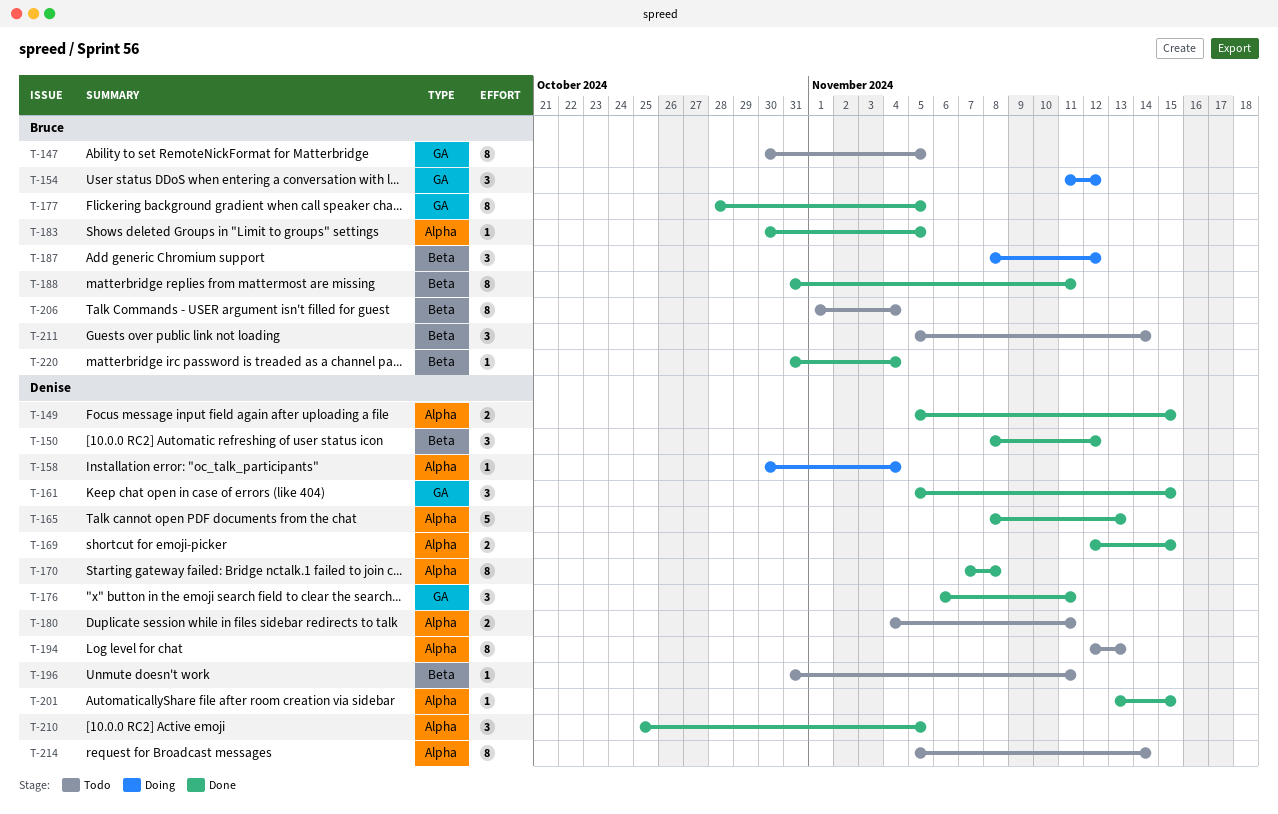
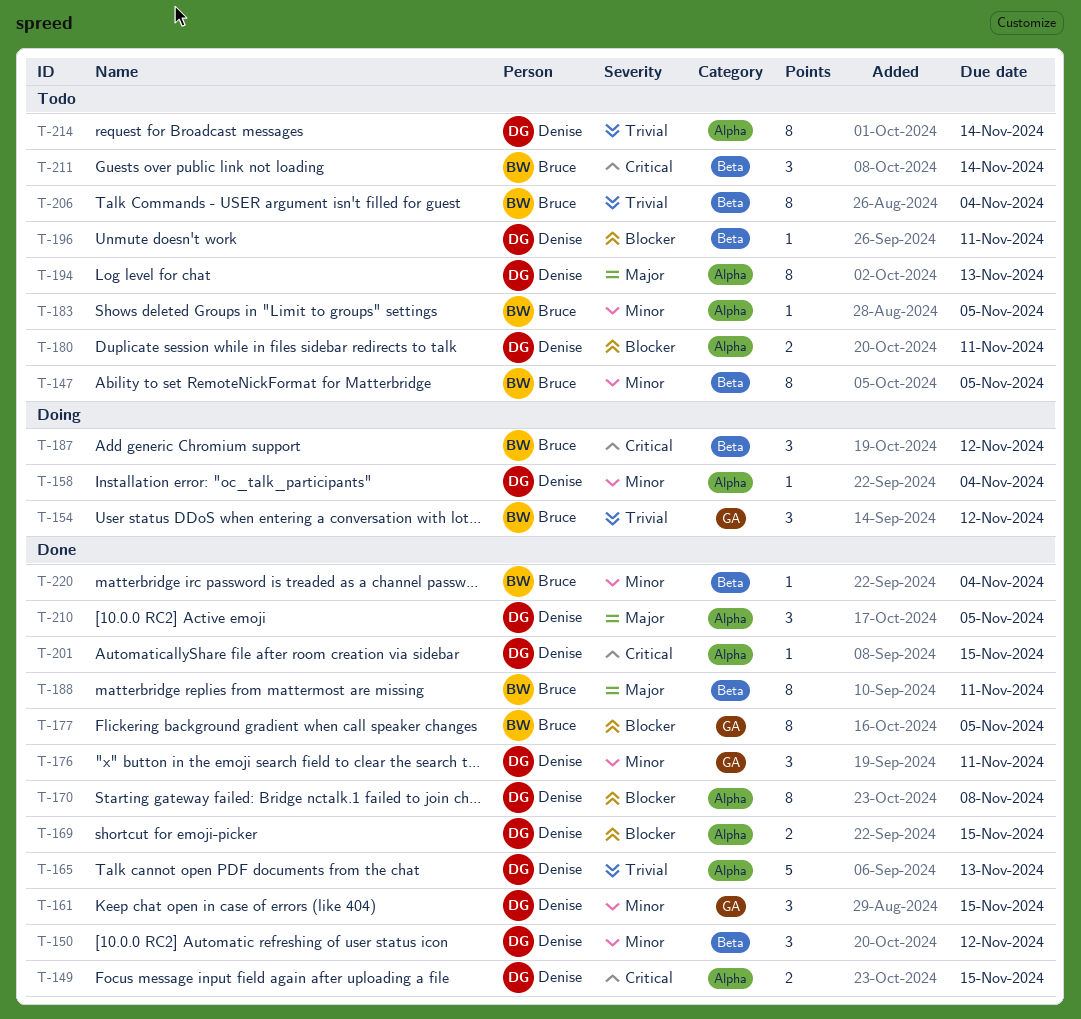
T-147, label: GA -> Beta
T-183, status: Done -> Todo

